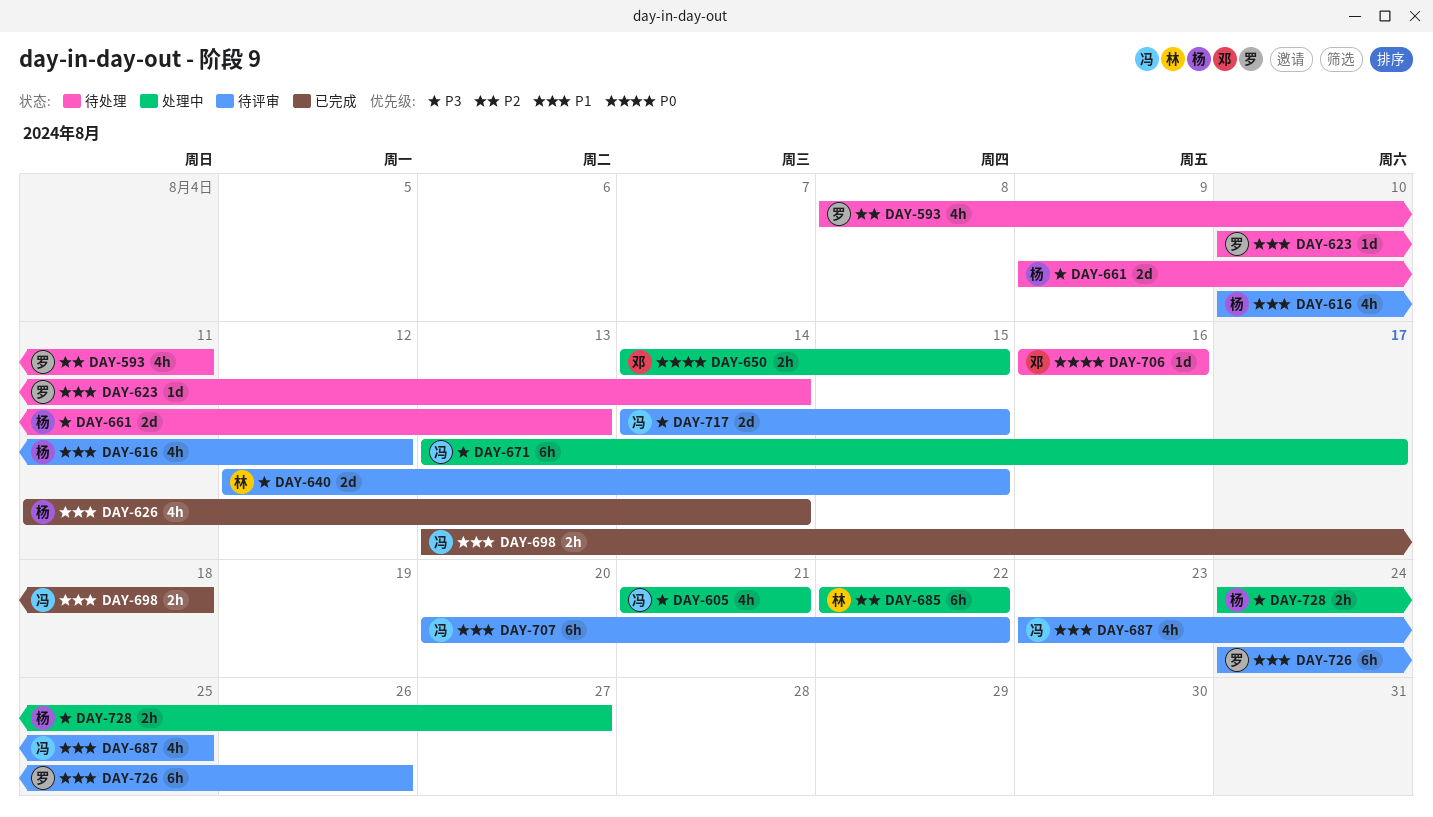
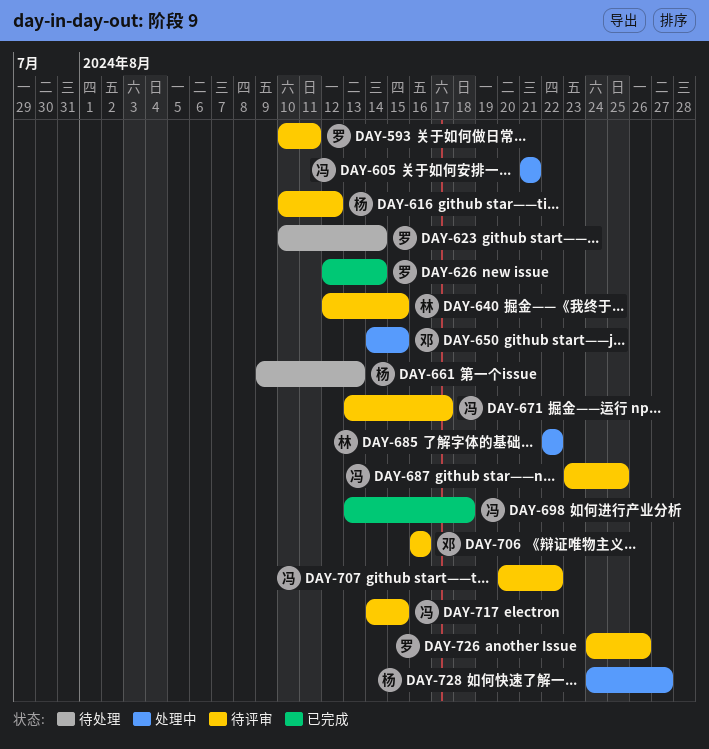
DAY-593, status: 待处理 -> 待评审
DAY-593, start: Aug 8 -> Aug 10
DAY-626, owner: 杨 -> 罗
DAY-626, start: Aug 11 -> Aug 12
DAY-671, status: 处理中 -> 待评审
DAY-706, status: 待处理 -> 待评审

